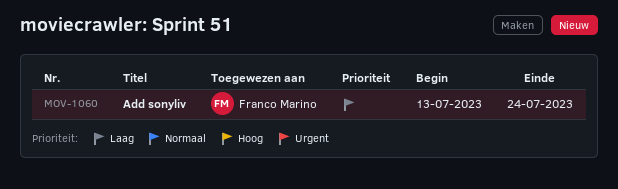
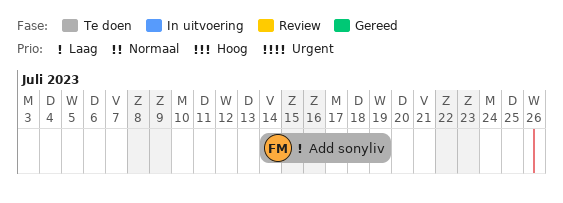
Add sonyliv, start: Jul 13 -> Jul 14
Add sonyliv, due: Jul 24 -> Jul 19

